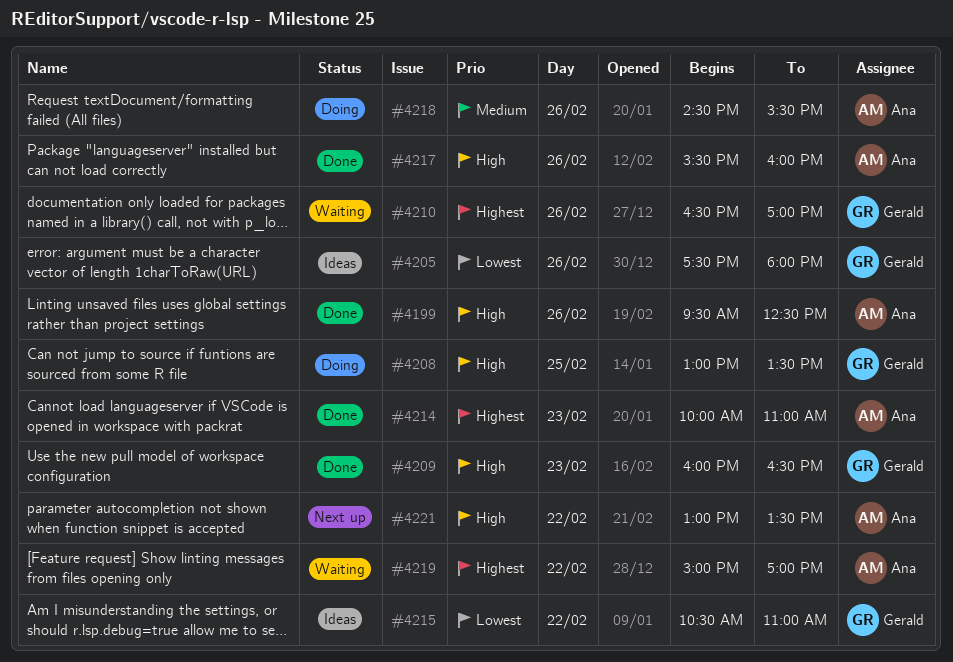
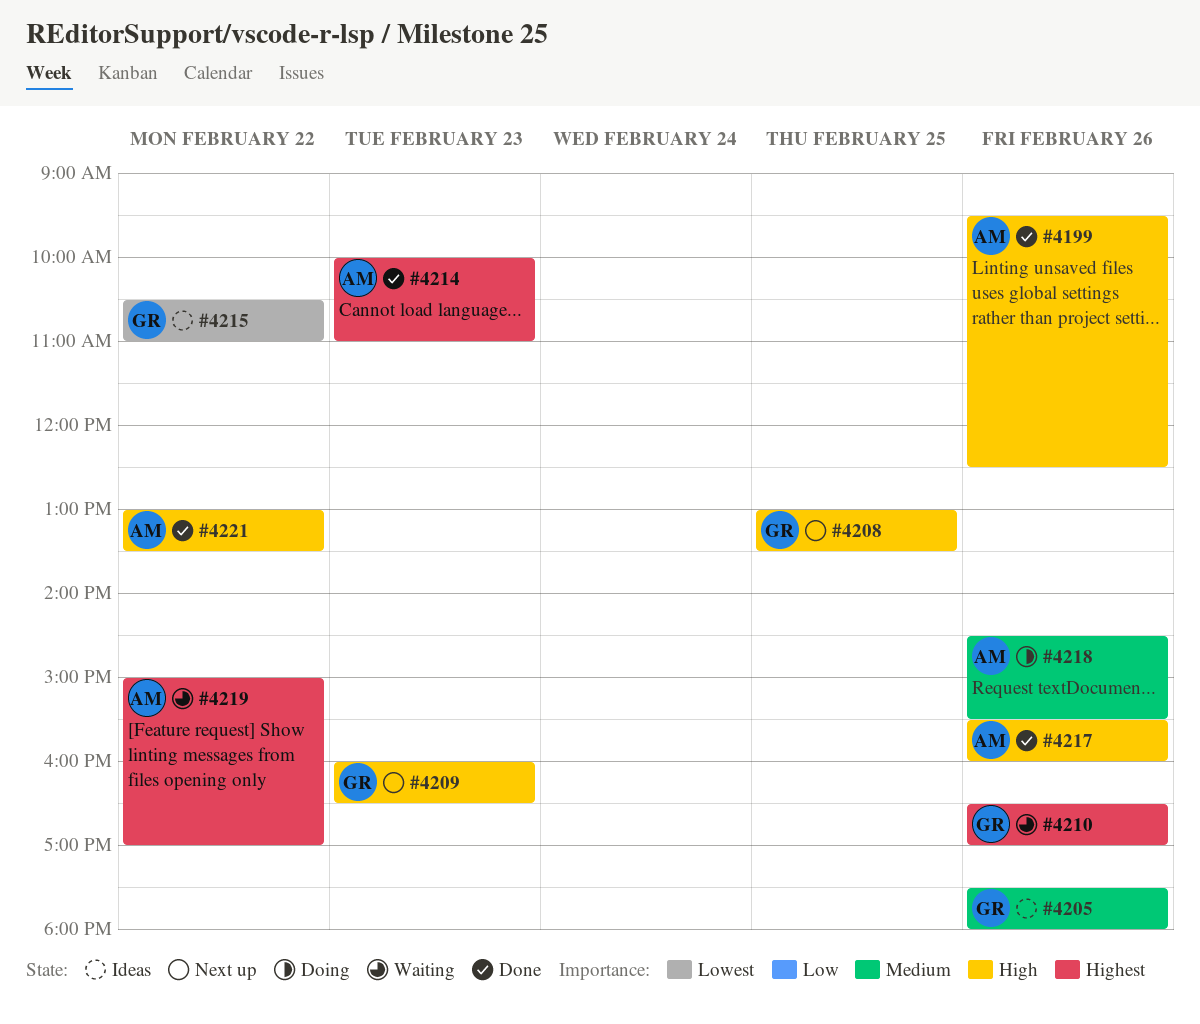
#4205, priority: Lowest -> Medium
#4208, status: Doing -> Next up
#4209, status: Done -> Next up
#4221, status: Next up -> Done

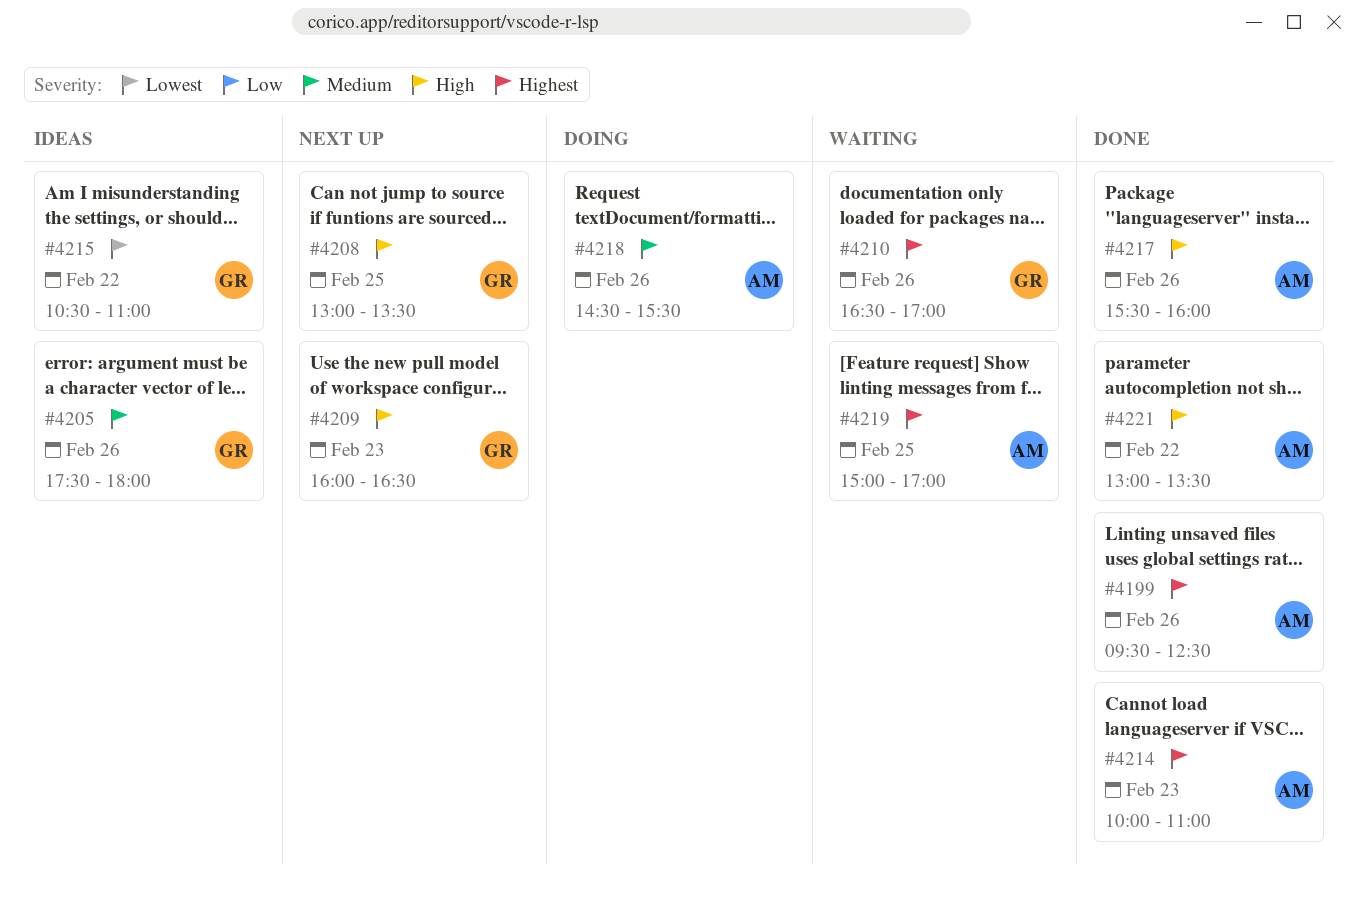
#4199, priority: High -> Highest
#4219, day: Feb 22 -> Feb 25

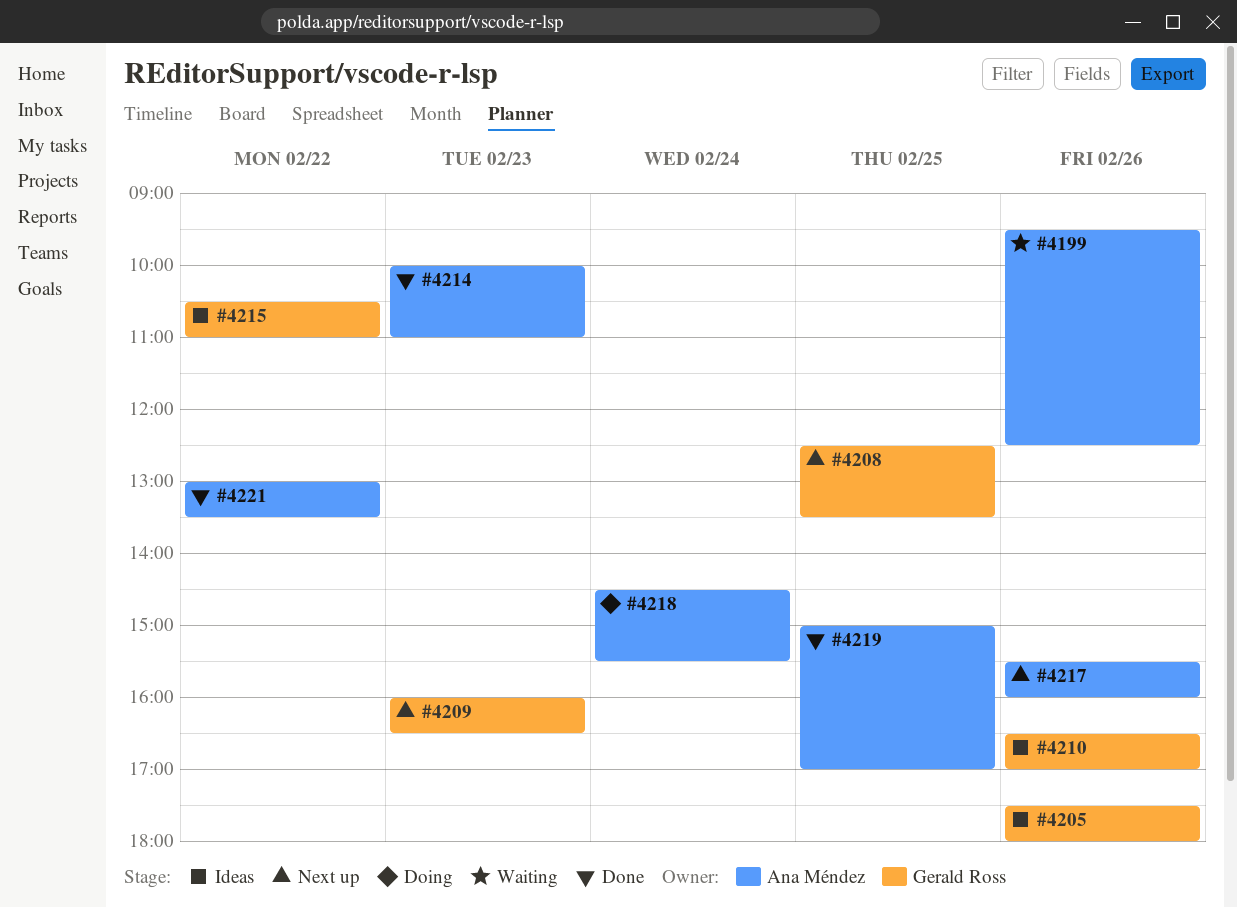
#4199, status: Done -> Waiting
#4208, begins: 13:00 -> 12:30
#4210, status: Waiting -> Ideas
#4217, status: Done -> Next up
#4218, day: Feb 26 -> Feb 24
#4219, status: Waiting -> Done

